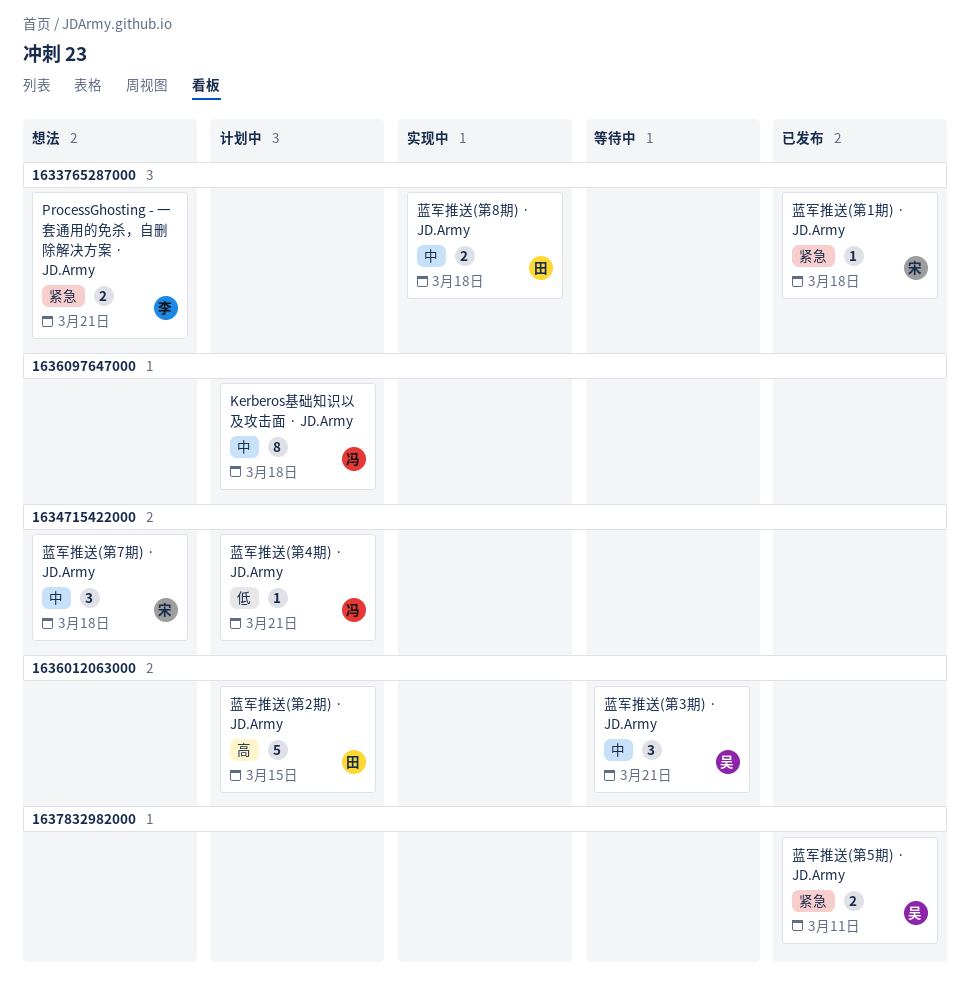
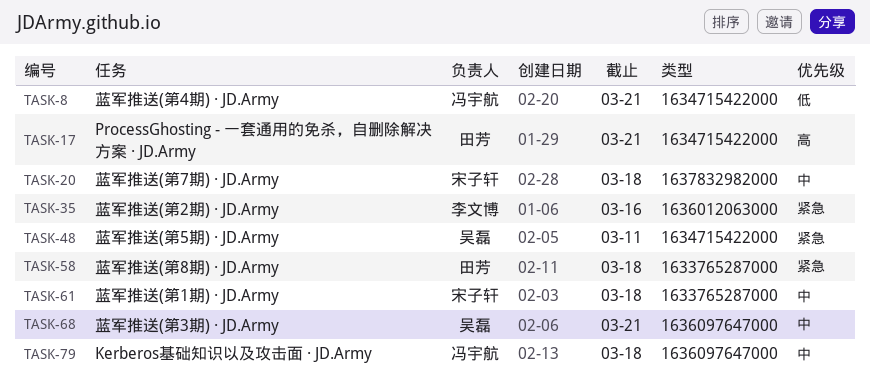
ProcessGhosting - 一套通用的免杀，自删除解决方案 · JD.Army, owner: 李文博 -> 田芳
ProcessGhosting - 一套通用的免杀，自删除解决方案 · JD.Army, priority: 紧急 -> 高
ProcessGhosting - 一套通用的免杀，自删除解决方案 · JD.Army, label: 1633765287000 -> 1634715422000
蓝军推送(第1期) · JD.Army, priority: 紧急 -> 中
蓝军推送(第2期) · JD.Army, owner: 田芳 -> 李文博
蓝军推送(第2期) · JD.Army, priority: 高 -> 紧急
蓝军推送(第2期) · JD.Army, due: Mar 15 -> Mar 16
蓝军推送(第3期) · JD.Army, label: 1636012063000 -> 1636097647000
蓝军推送(第5期) · JD.Army, label: 1637832982000 -> 1634715422000
蓝军推送(第7期) · JD.Army, label: 1634715422000 -> 1637832982000
蓝军推送(第8期) · JD.Army, priority: 中 -> 紧急

